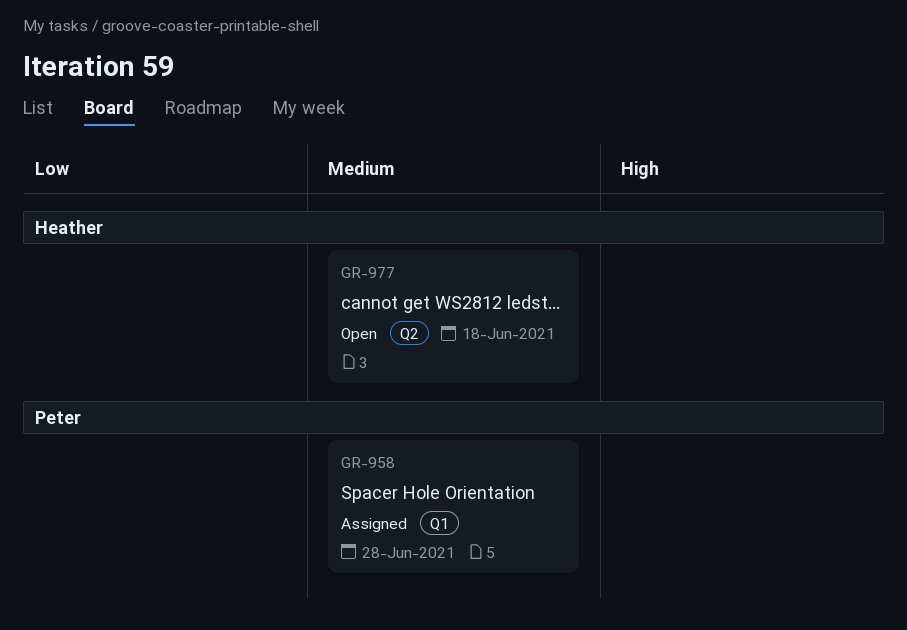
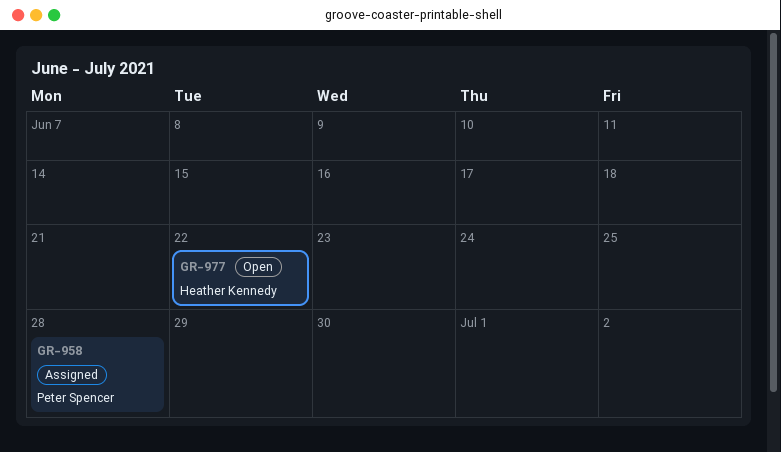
GR-977, due: Jun 18 -> Jun 22

